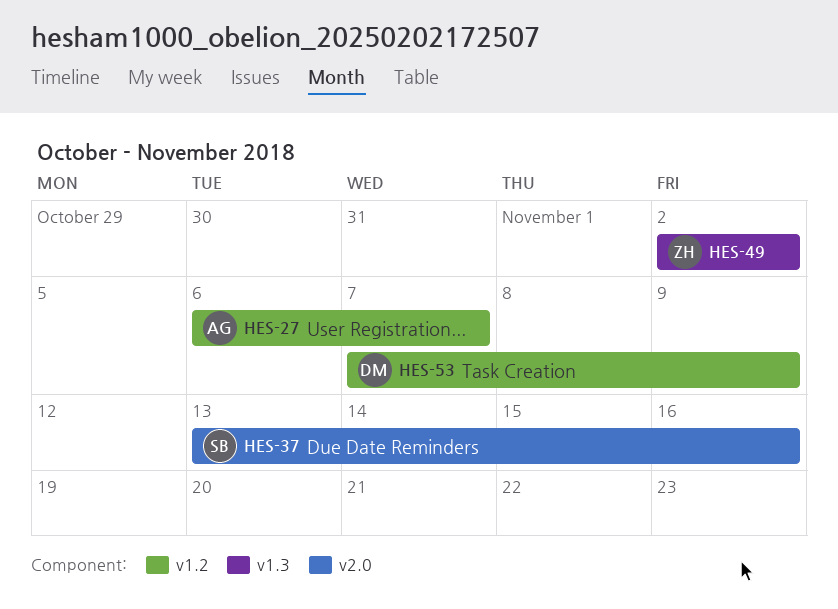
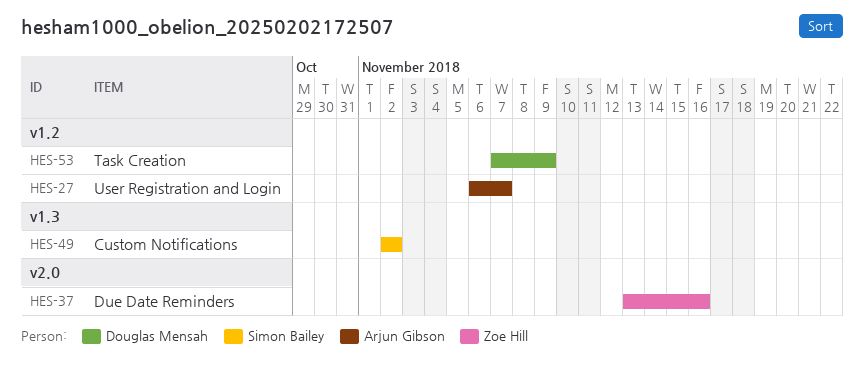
HES-37, owner: Simon Bailey -> Zoe Hill
HES-49, owner: Zoe Hill -> Simon Bailey

